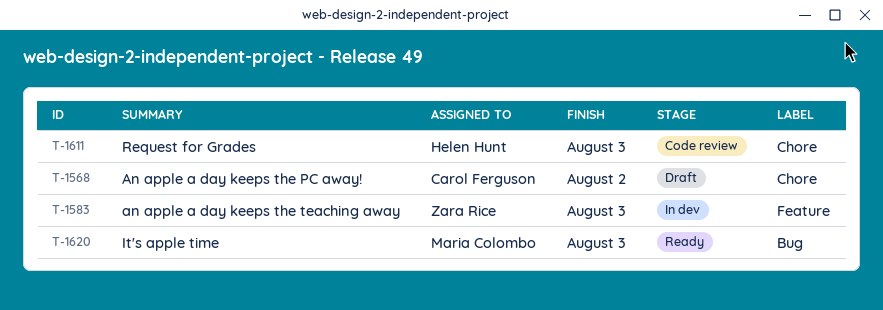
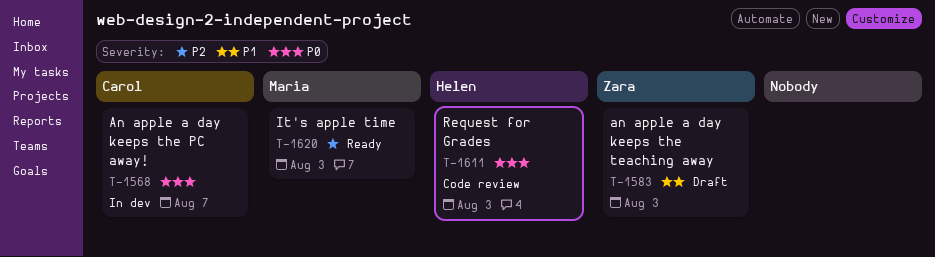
T-1568, status: Draft -> In dev
T-1568, due: Aug 2 -> Aug 7
T-1583, status: In dev -> Draft

